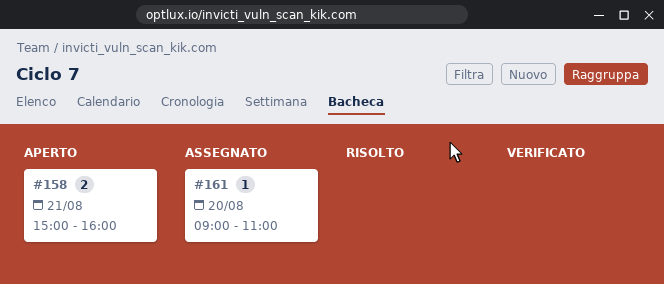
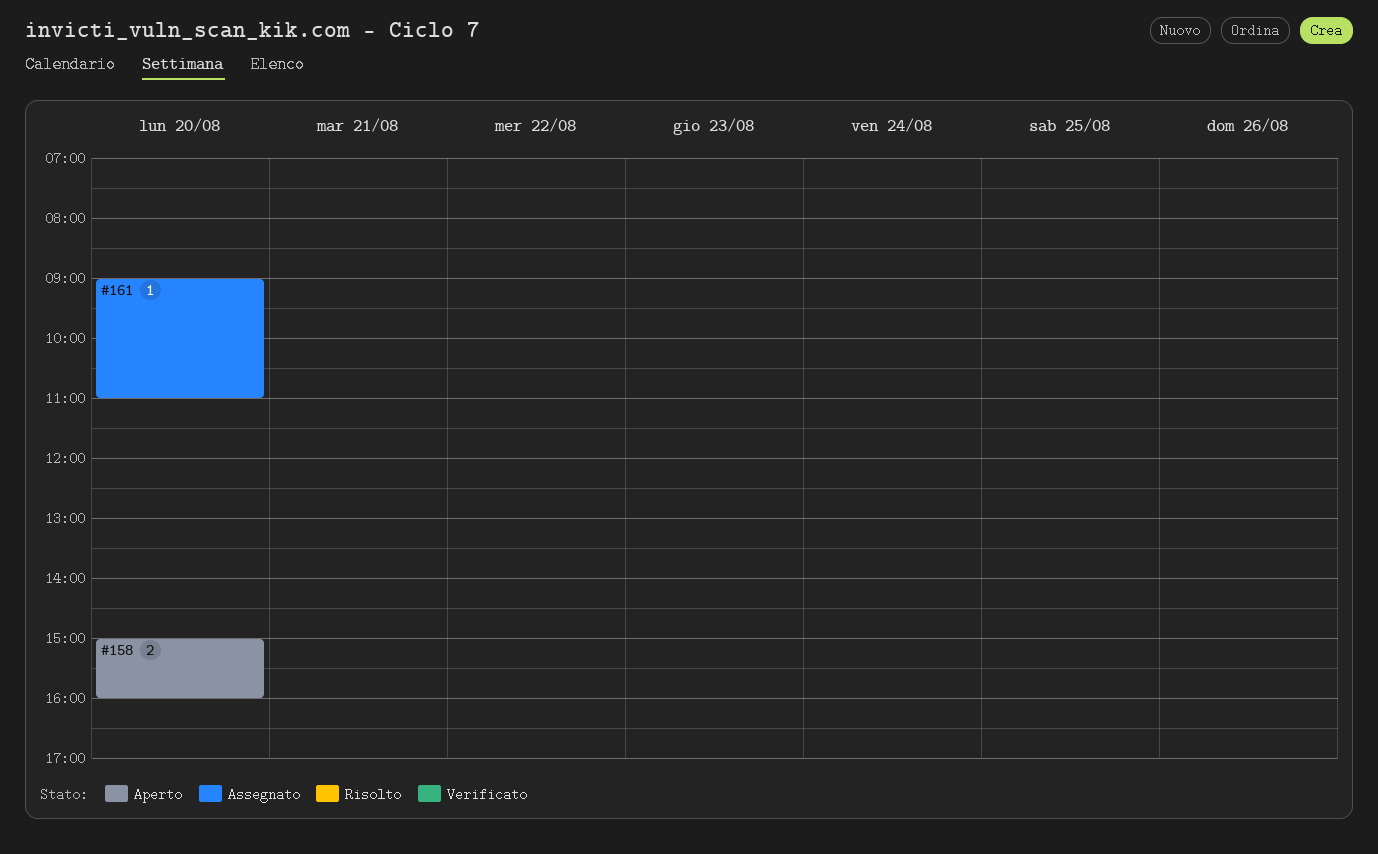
#158, day: Aug 21 -> Aug 20

